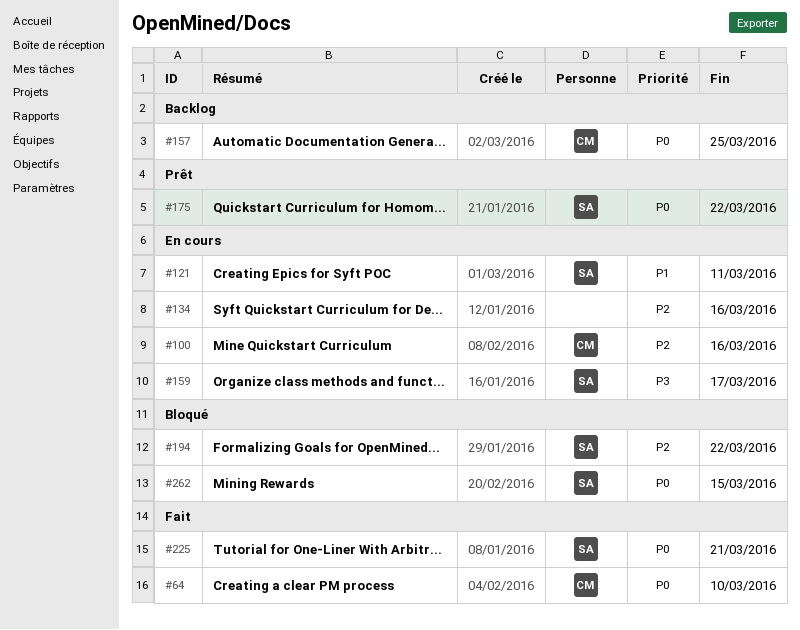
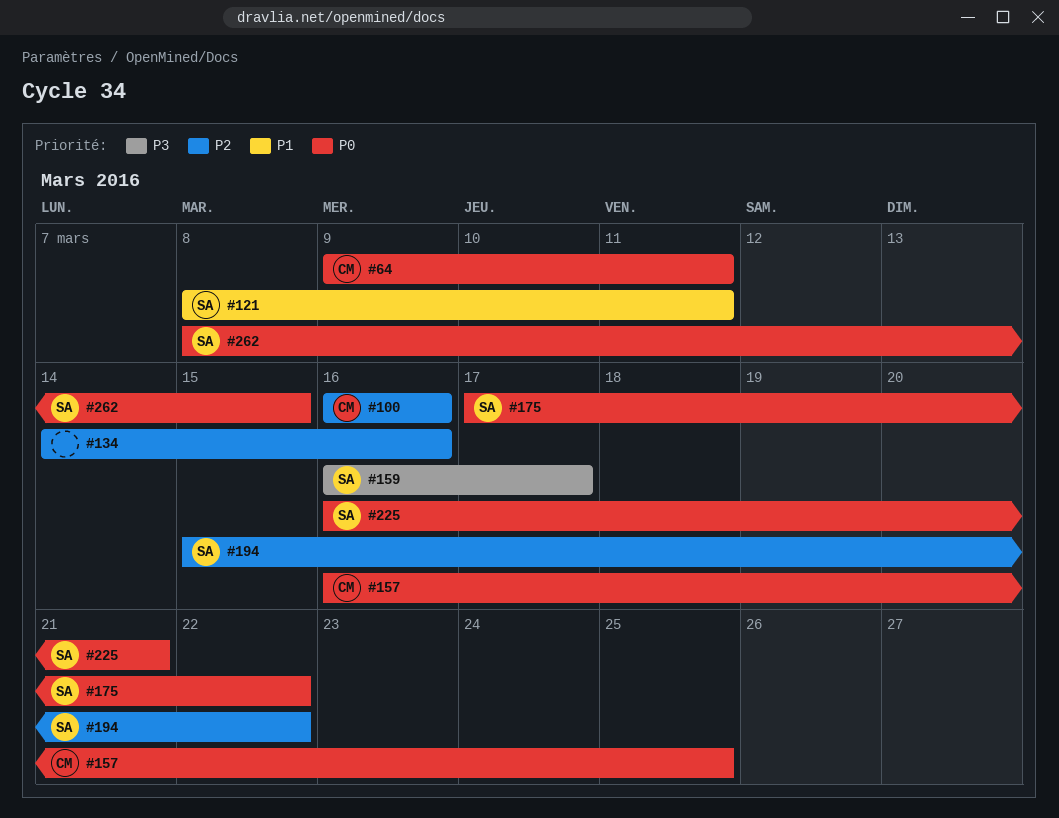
#64, due: Mar 10 -> Mar 11

